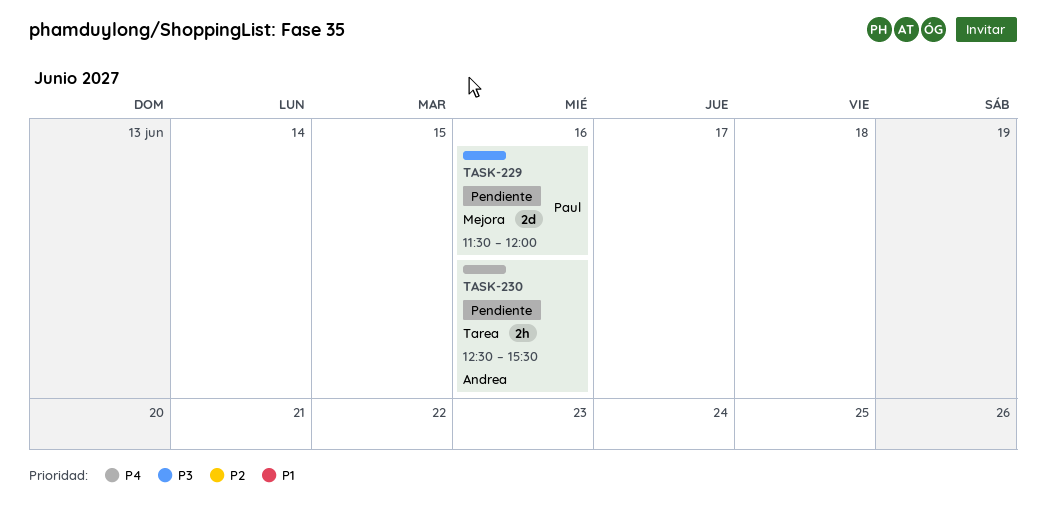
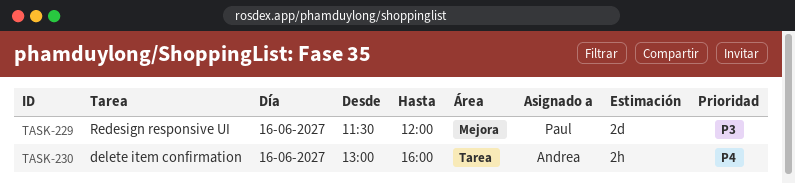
TASK-230, begins: 12:30 -> 13:00
TASK-230, ends: 15:30 -> 16:00

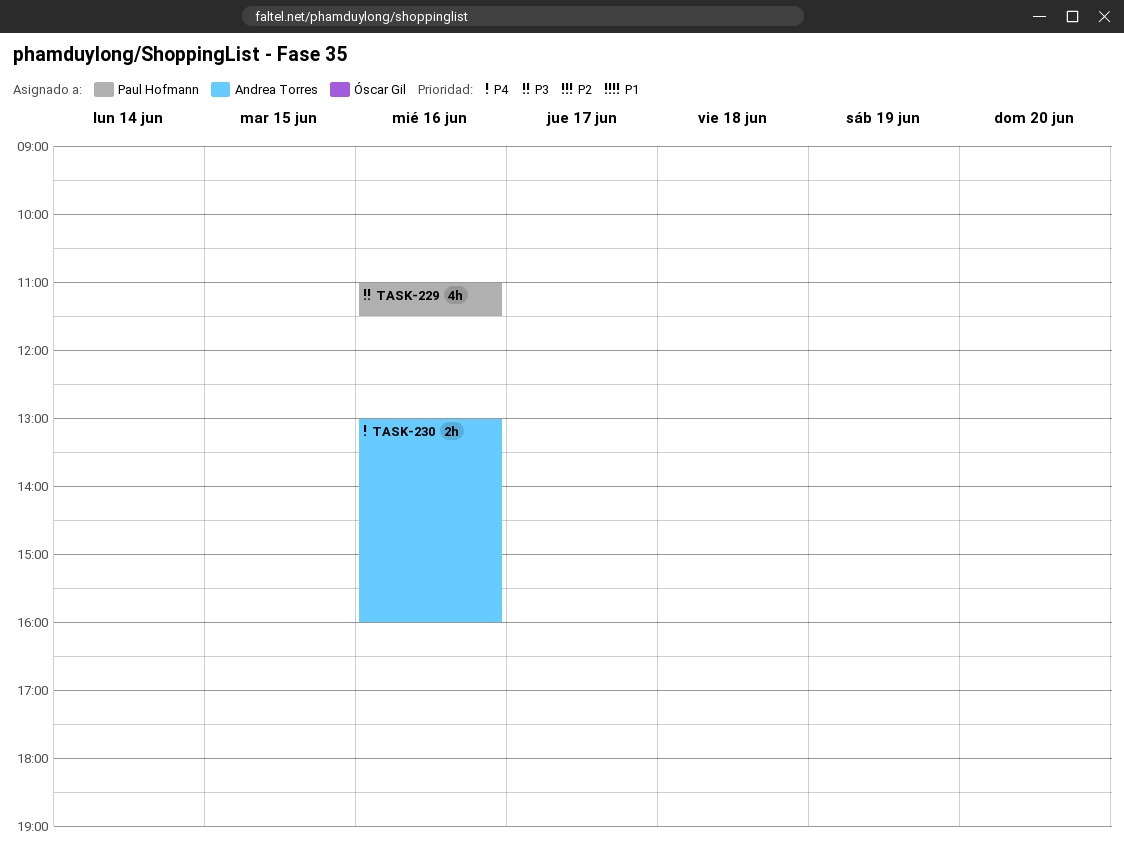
TASK-229, estimate: 2d -> 4h
TASK-229, begins: 11:30 -> 11:00
TASK-229, ends: 12:00 -> 11:30

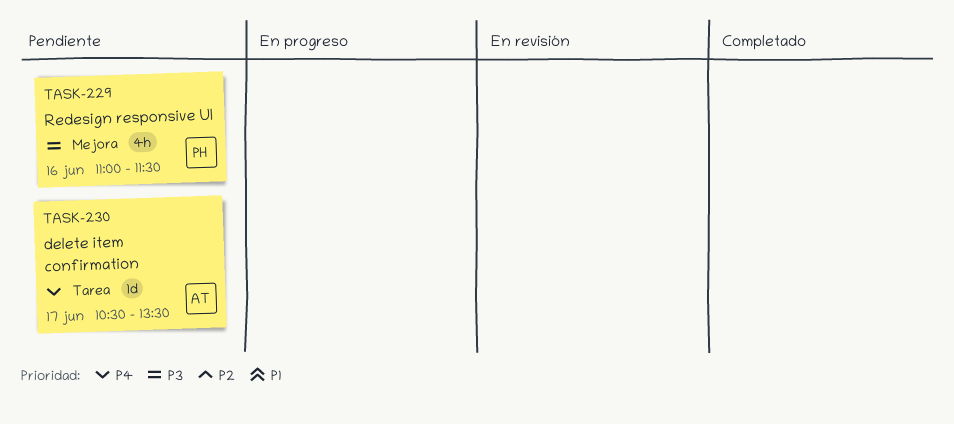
TASK-230, estimate: 2h -> 1d
TASK-230, day: Jun 16 -> Jun 17
TASK-230, begins: 13:00 -> 10:30
TASK-230, ends: 16:00 -> 13:30

